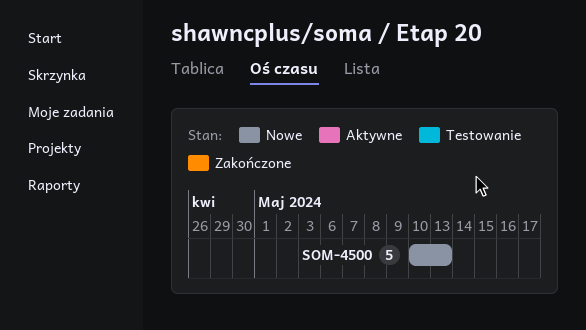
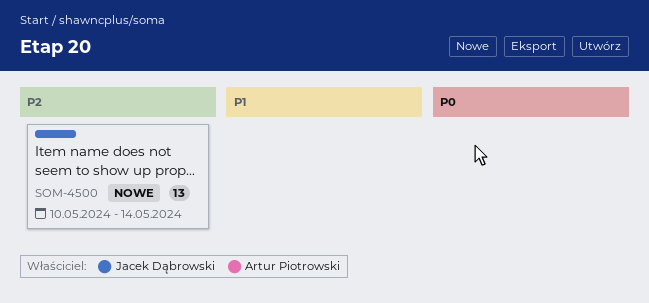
SOM-4500, estimate: 5 -> 13
SOM-4500, due: May 13 -> May 14

